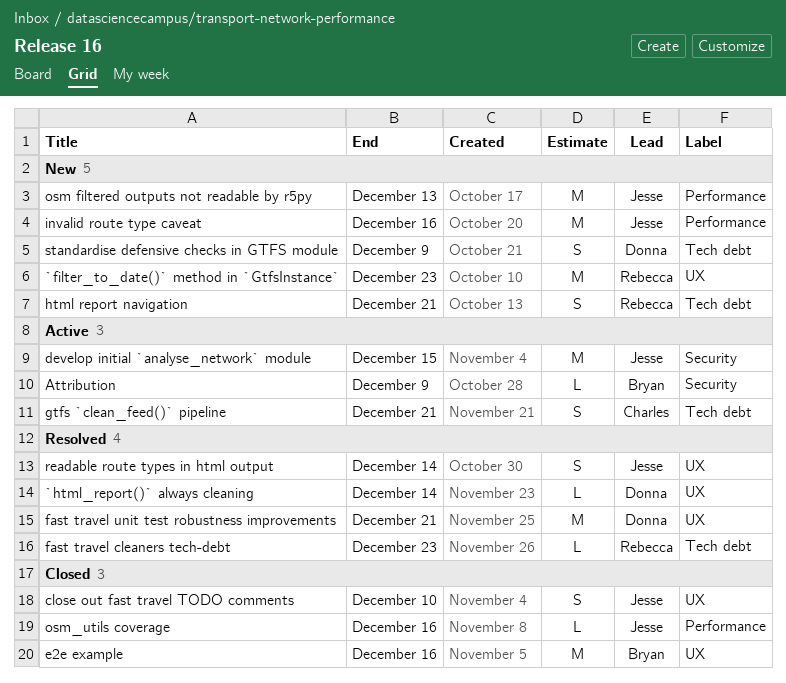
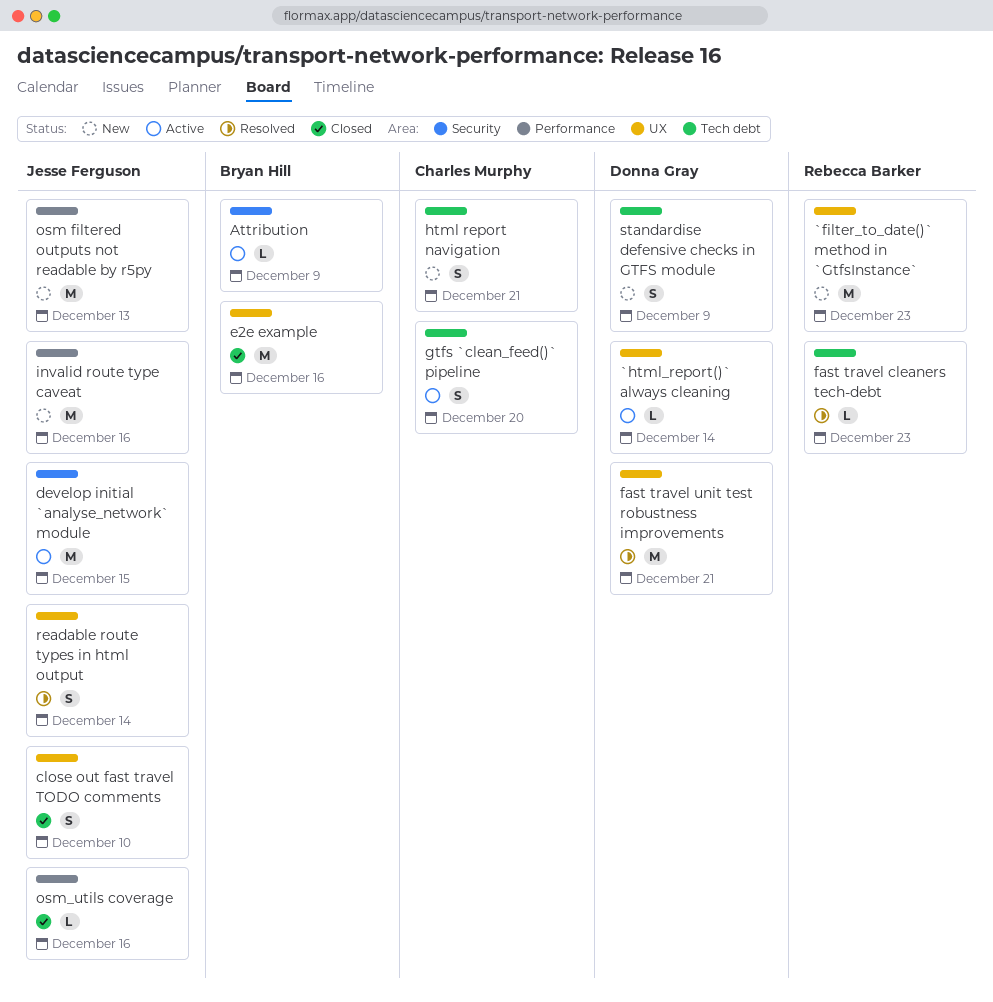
`html_report()` always cleaning, status: Resolved -> Active
gtfs `clean_feed()` pipeline, due: Dec 21 -> Dec 20
html report navigation, owner: Rebecca Barker -> Charles Murphy

